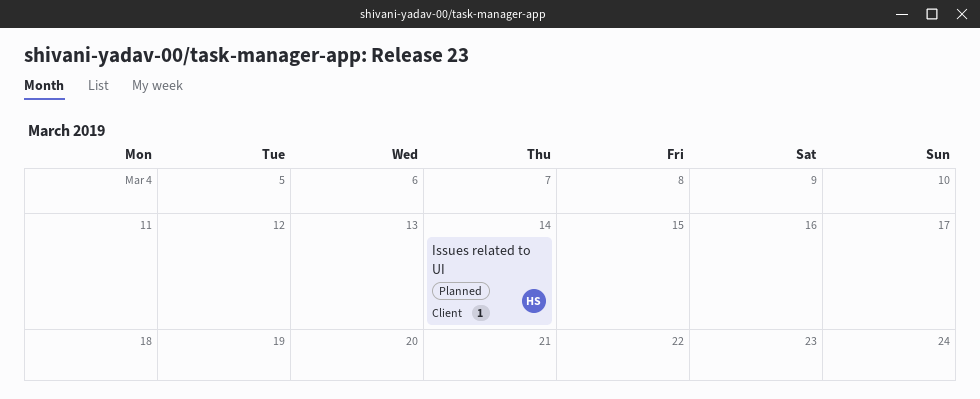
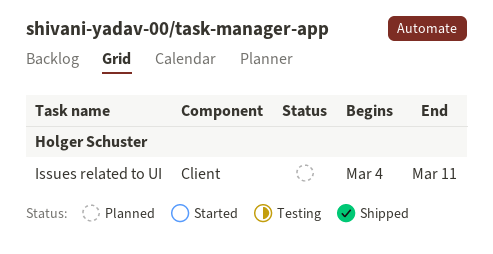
Issues related to UI, due: Mar 14 -> Mar 11

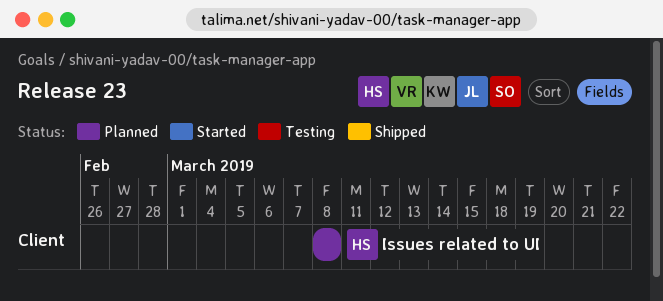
Issues related to UI, start: Mar 4 -> Mar 8
Issues related to UI, due: Mar 11 -> Mar 8

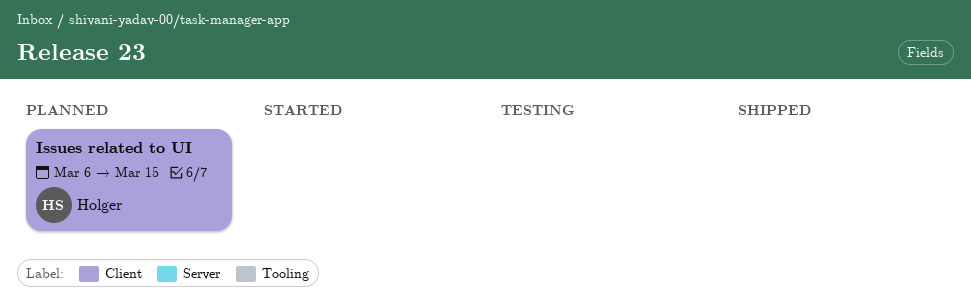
Issues related to UI, start: Mar 8 -> Mar 6
Issues related to UI, due: Mar 8 -> Mar 15

